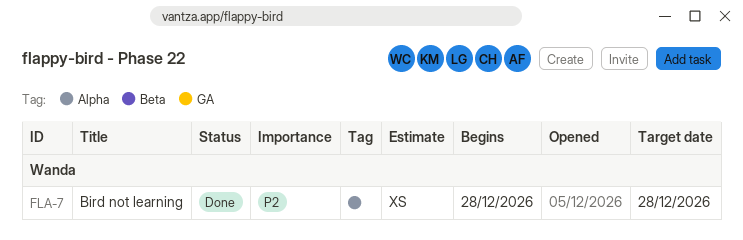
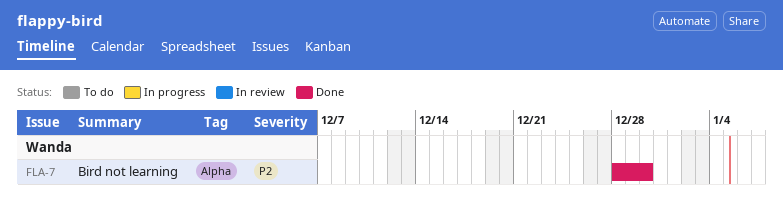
FLA-7, due: Dec 28 -> Dec 30

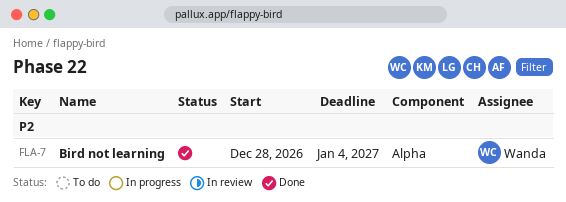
FLA-7, due: Dec 30 -> Jan 4

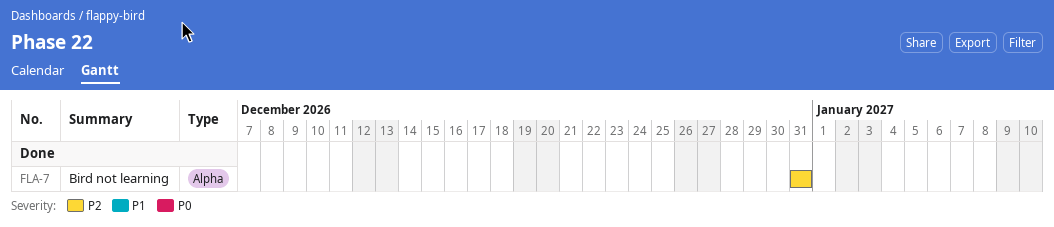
FLA-7, start: Dec 28 -> Dec 31
FLA-7, due: Jan 4 -> Dec 31

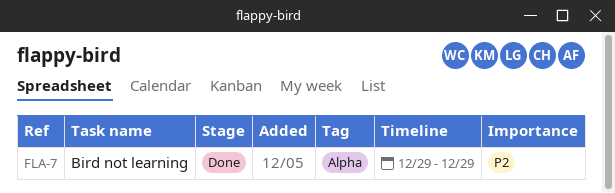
FLA-7, start: Dec 31 -> Dec 29
FLA-7, due: Dec 31 -> Dec 29

